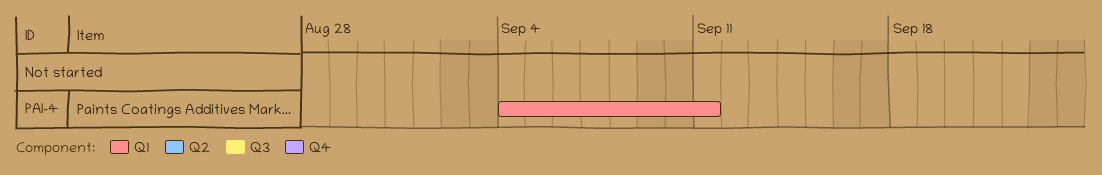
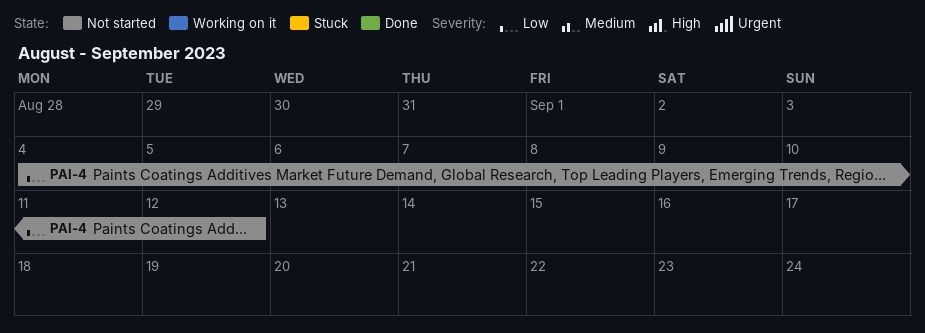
PAI-4, due: Sep 11 -> Sep 12

